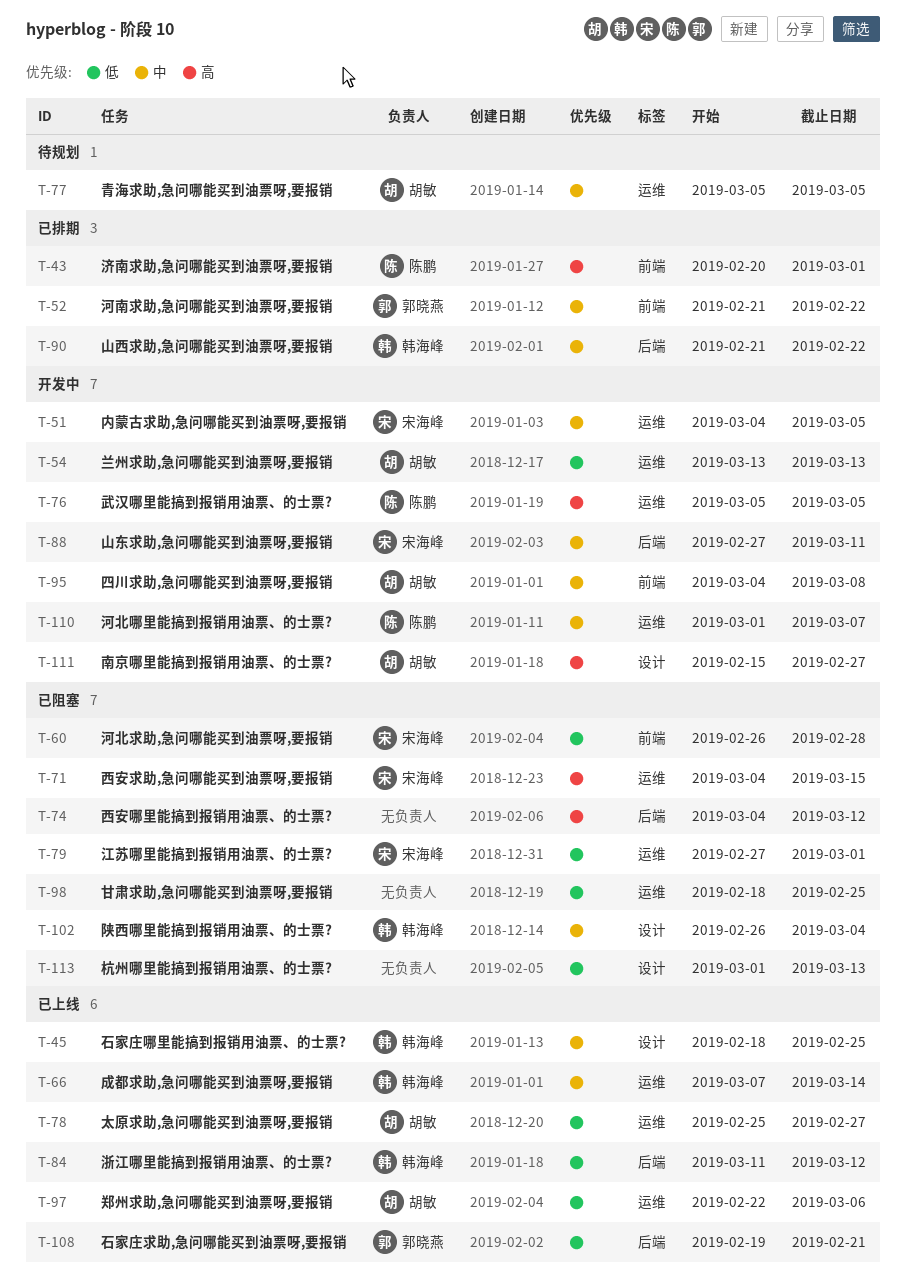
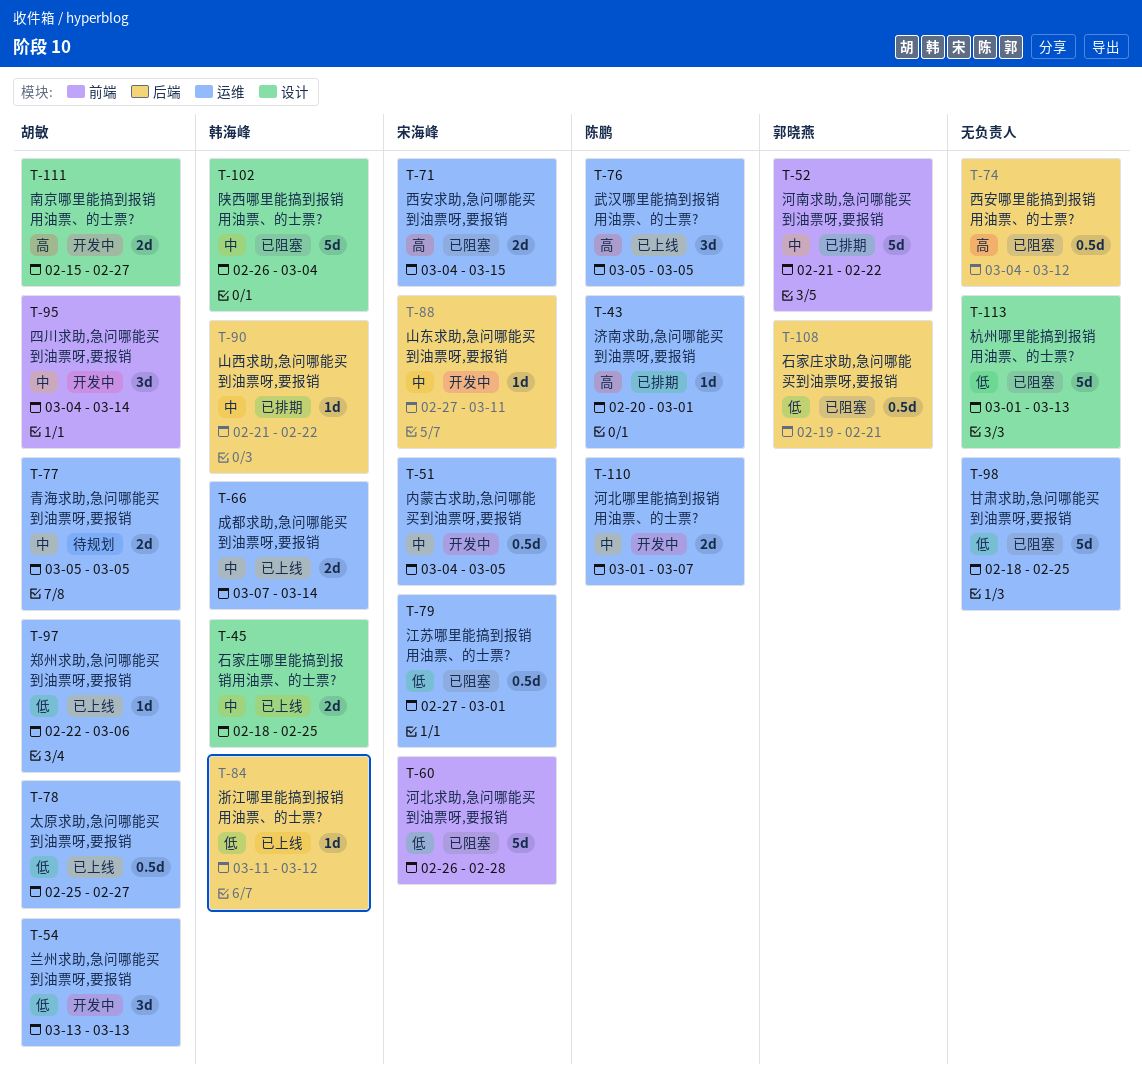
T-43, label: 前端 -> 运维
T-76, status: 开发中 -> 已上线
T-95, due: Mar 8 -> Mar 14
T-108, status: 已上线 -> 已阻塞

